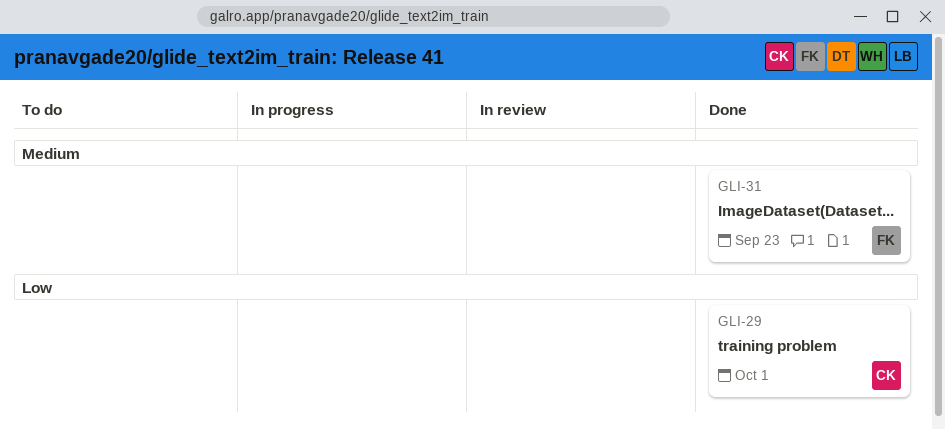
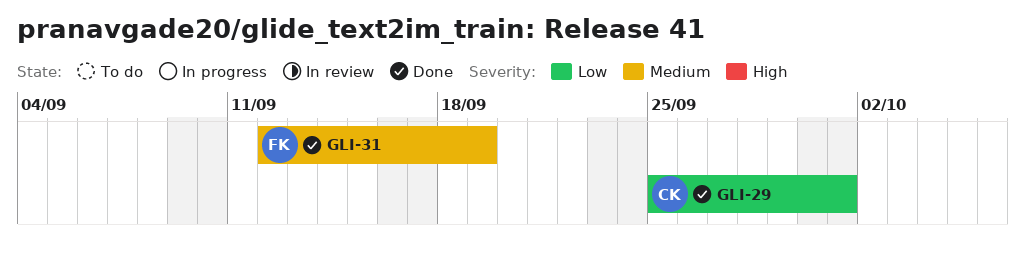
GLI-31, due: Sep 23 -> Sep 19

